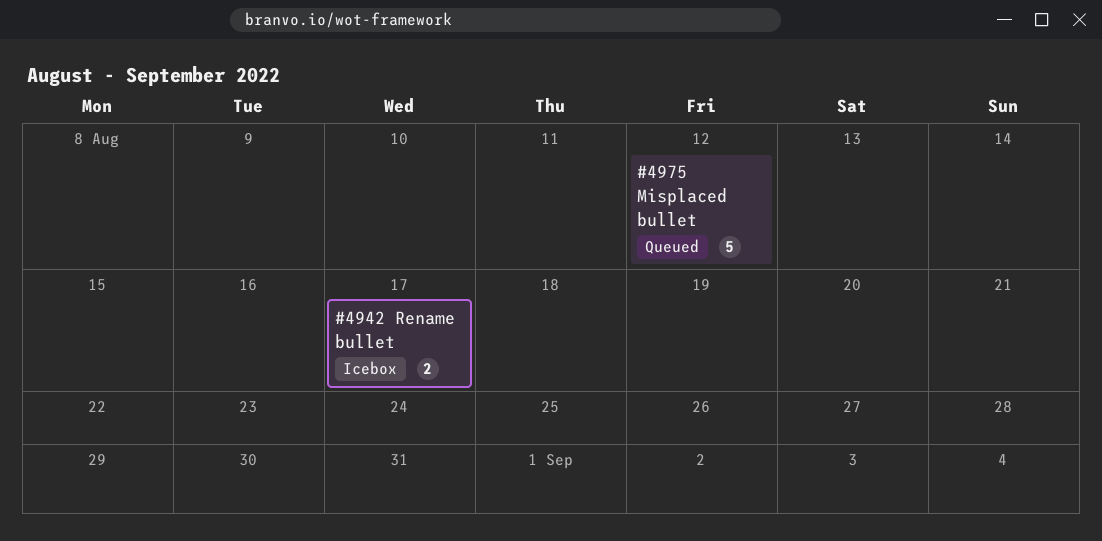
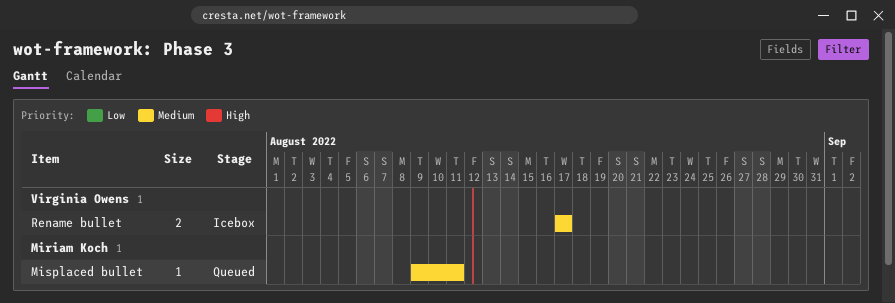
Misplaced bullet, estimate: 5 -> 1
Misplaced bullet, due: Aug 12 -> Aug 11

